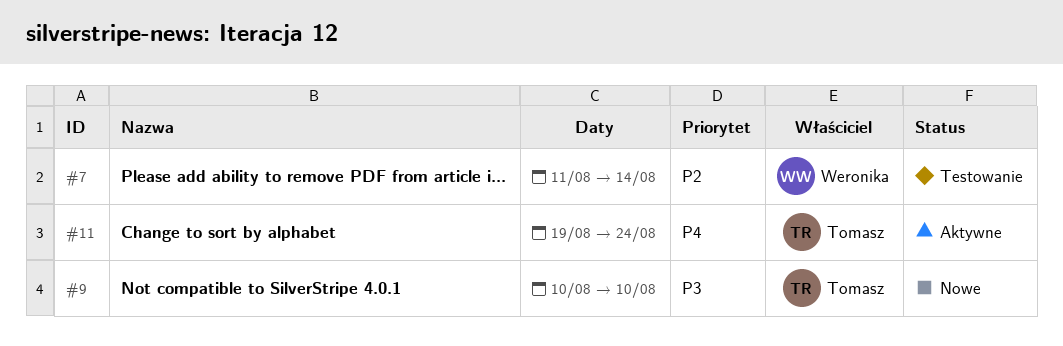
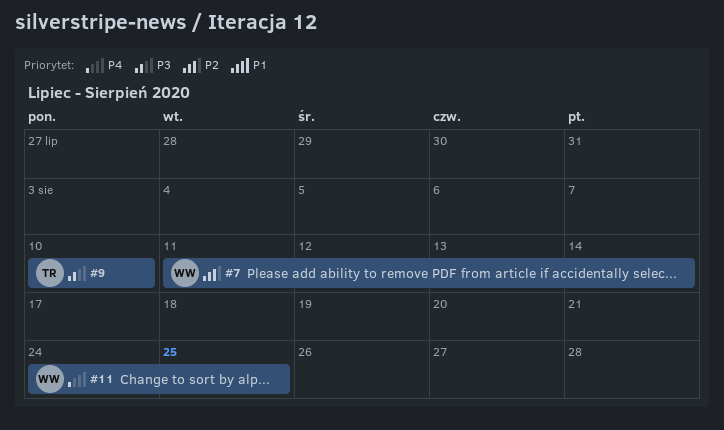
#11, owner: Tomasz -> Weronika
#11, start: Aug 19 -> Aug 24
#11, due: Aug 24 -> Aug 25

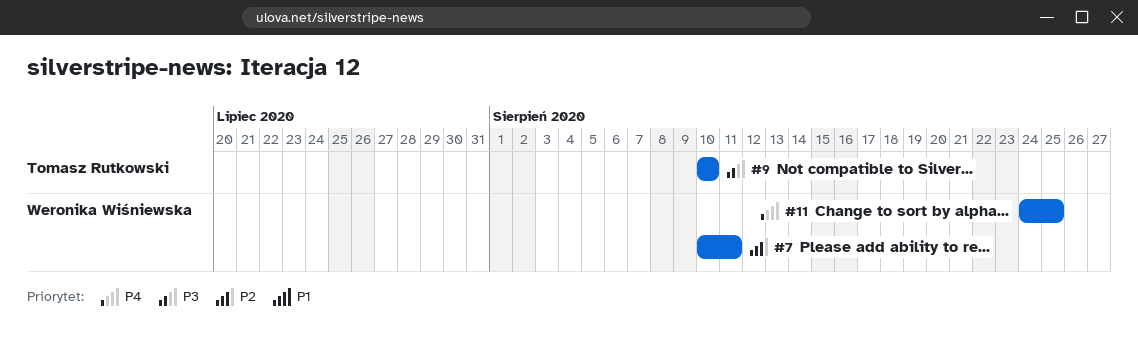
#7, start: Aug 11 -> Aug 10
#7, due: Aug 14 -> Aug 11

